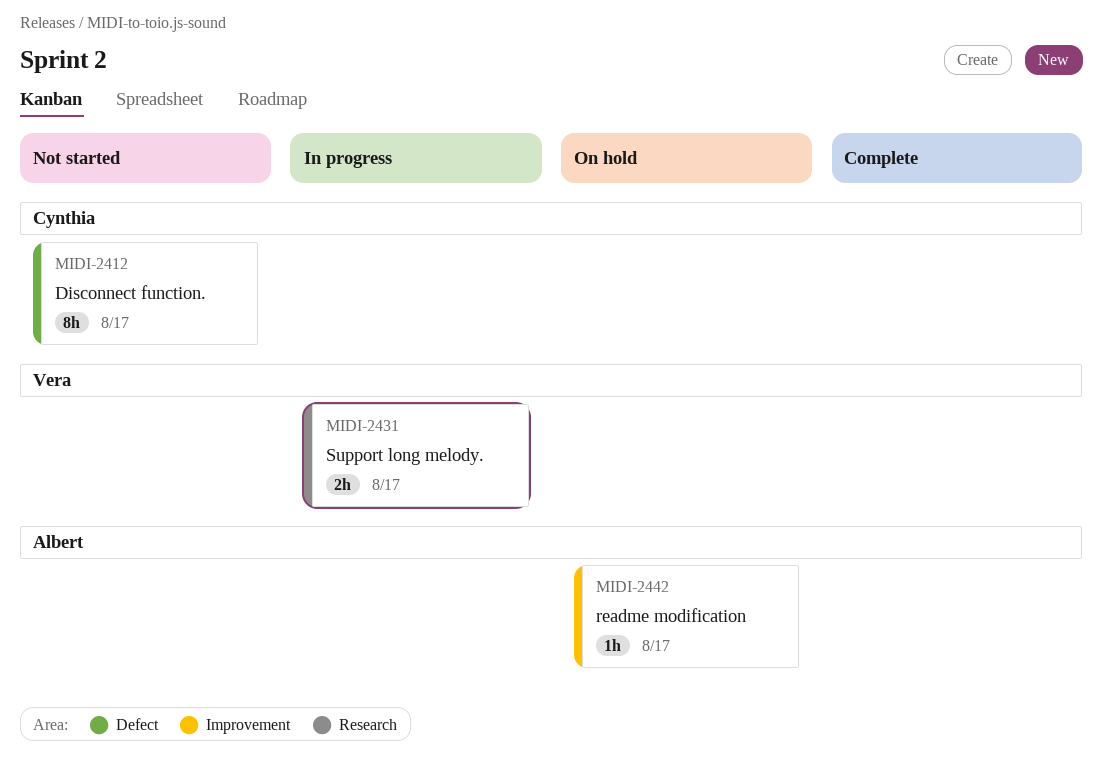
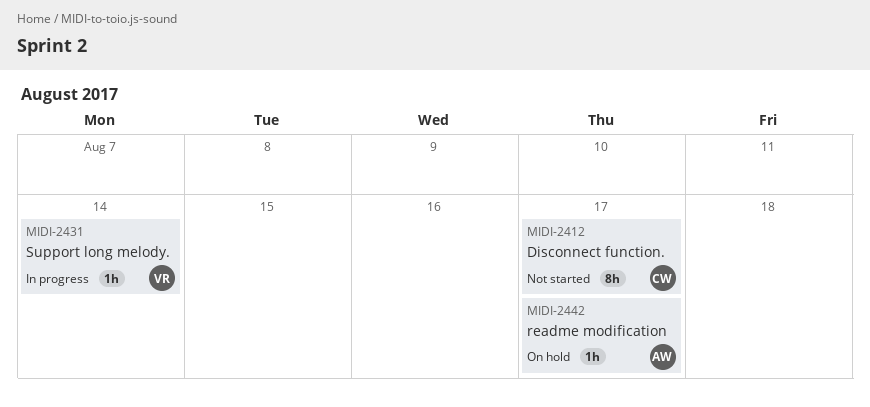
MIDI-2431, estimate: 2h -> 1h
MIDI-2431, due: Aug 17 -> Aug 14

